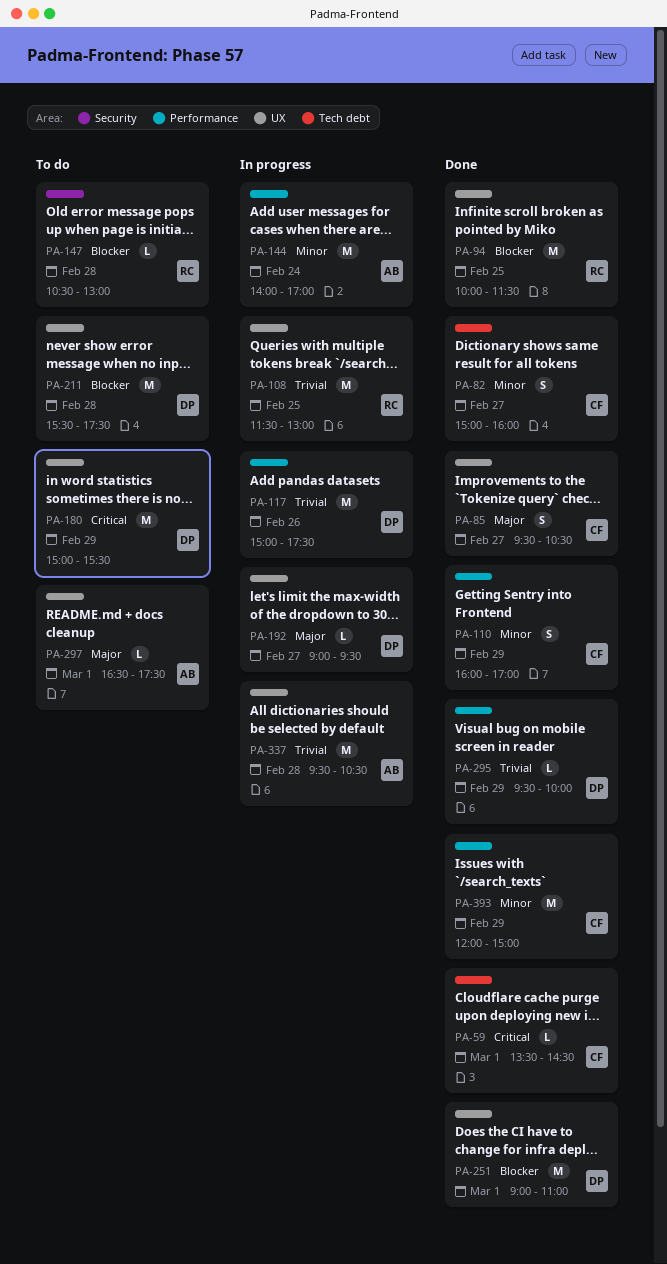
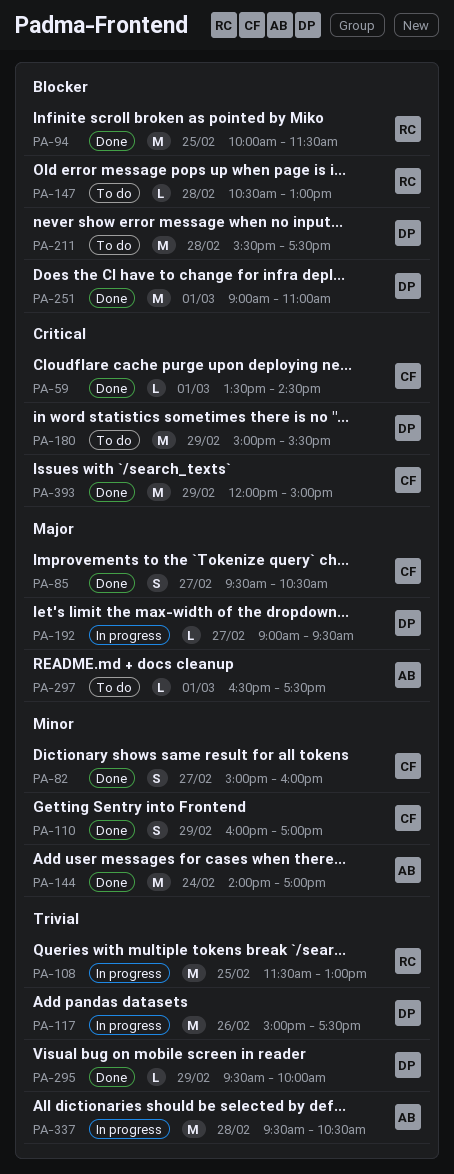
PA-144, status: In progress -> Done
PA-393, priority: Minor -> Critical

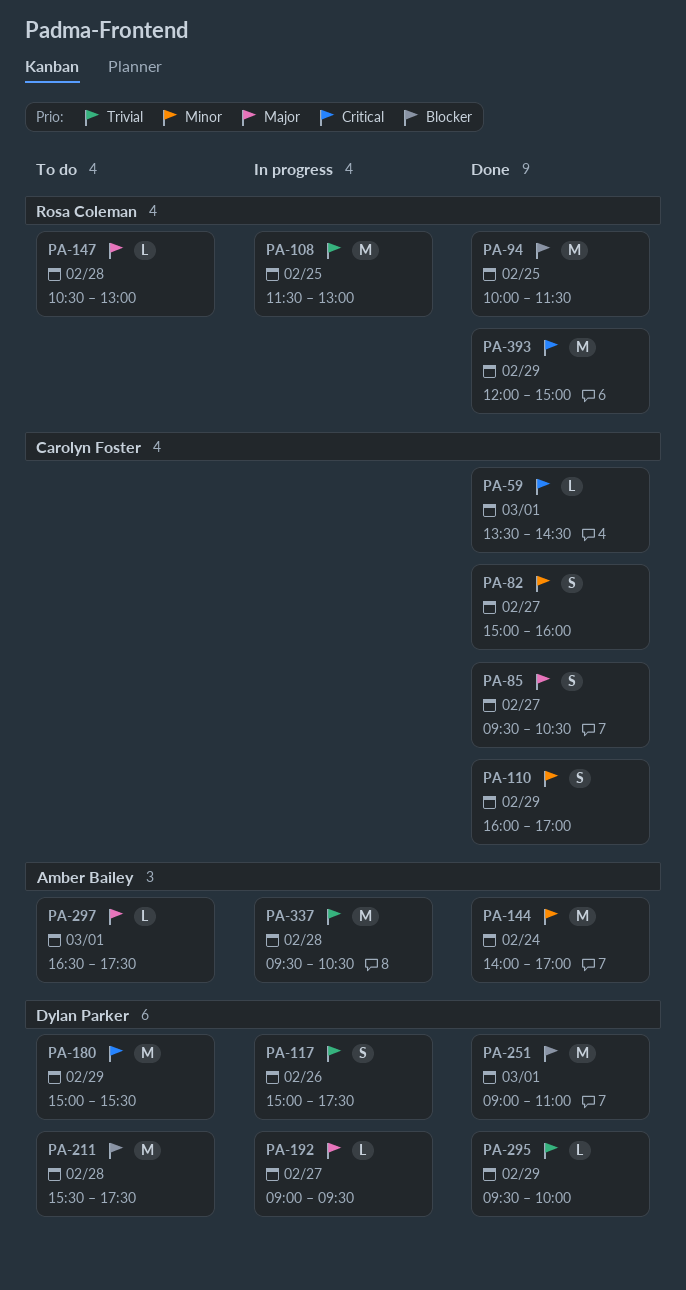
PA-117, estimate: M -> S
PA-147, priority: Blocker -> Major
PA-393, owner: Carolyn Foster -> Rosa Coleman

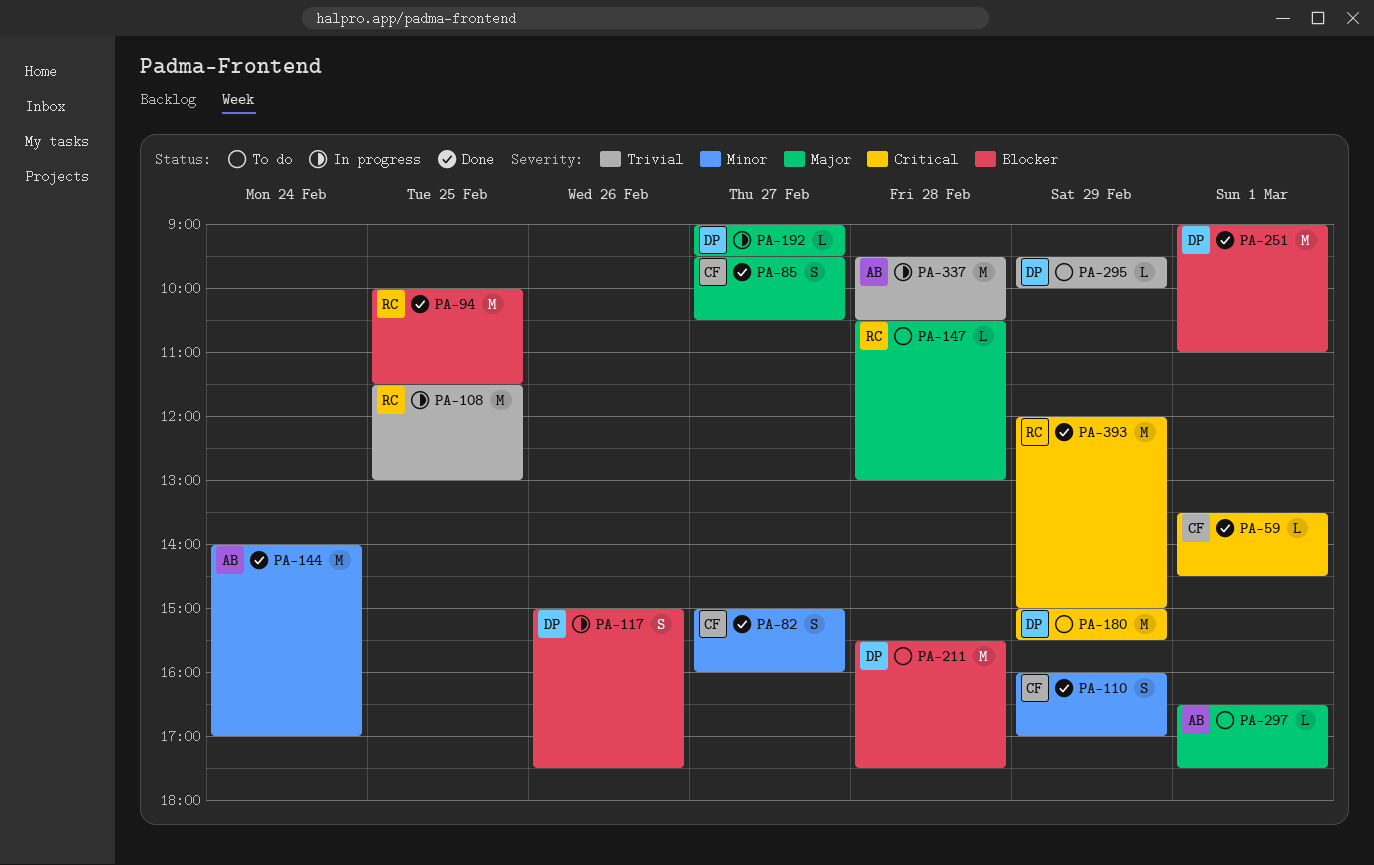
PA-117, priority: Trivial -> Blocker
PA-295, status: Done -> To do

